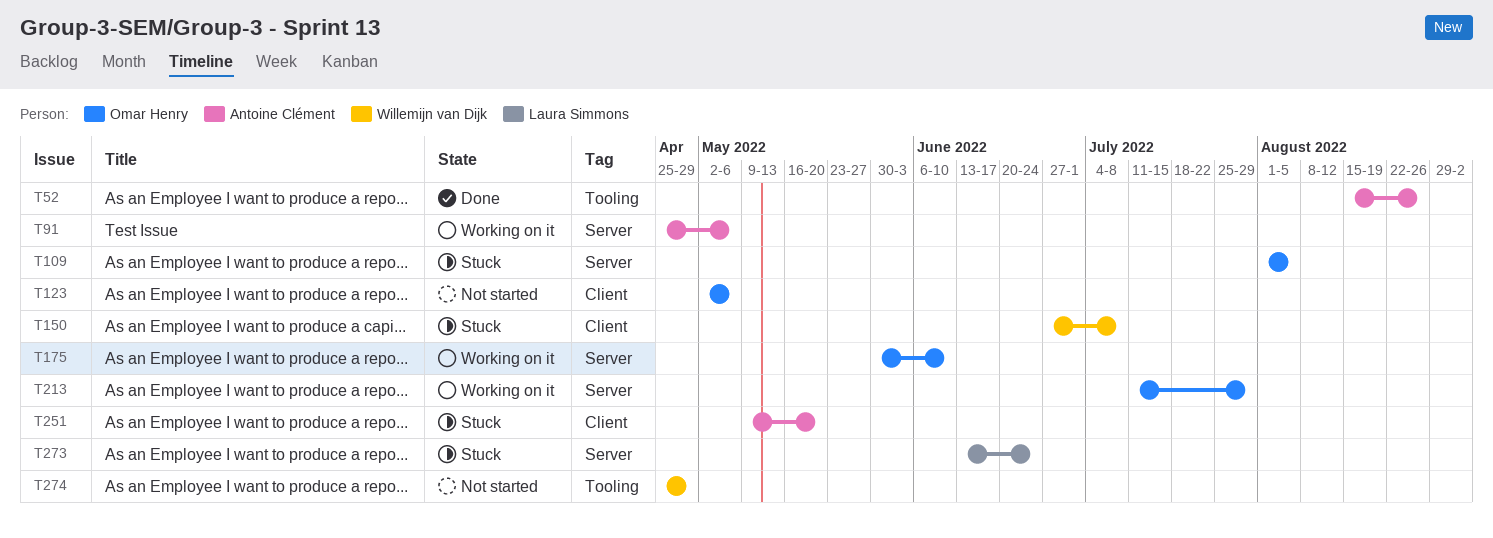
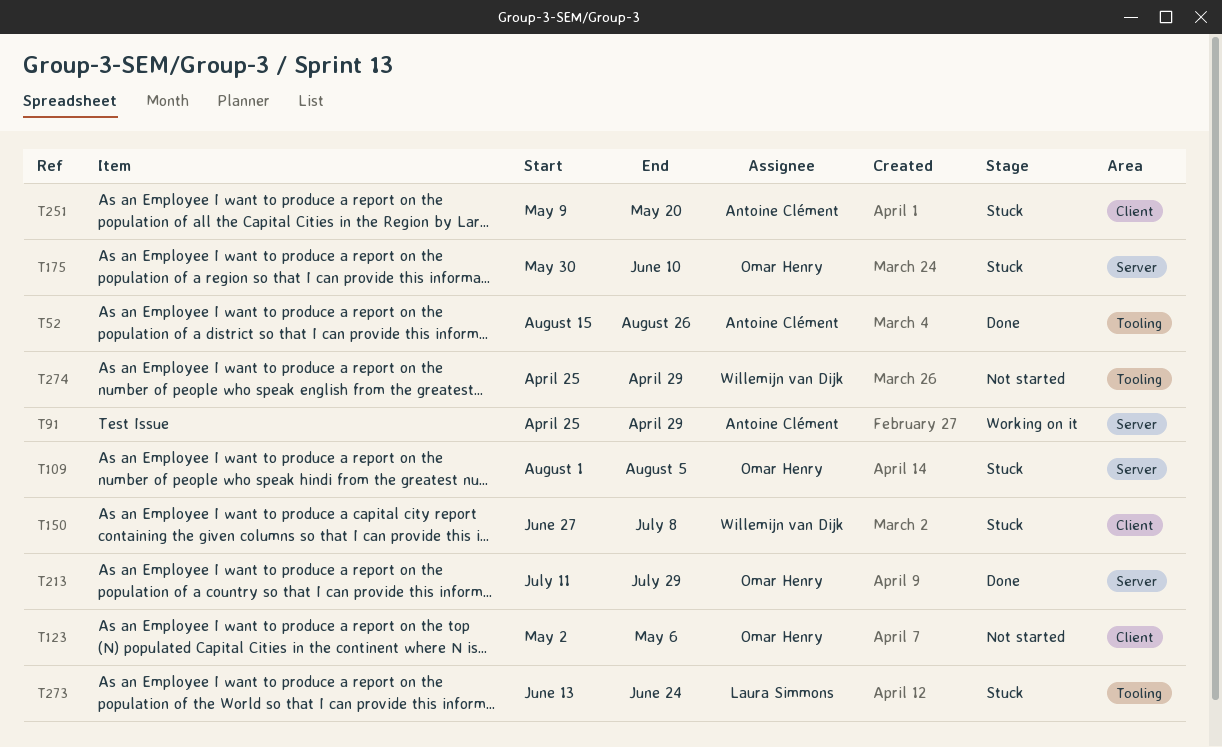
T91, due: May 6 -> Apr 29
T175, status: Working on it -> Stuck
T213, status: Working on it -> Done
T273, label: Server -> Tooling

